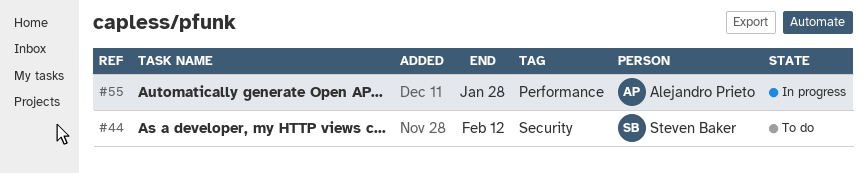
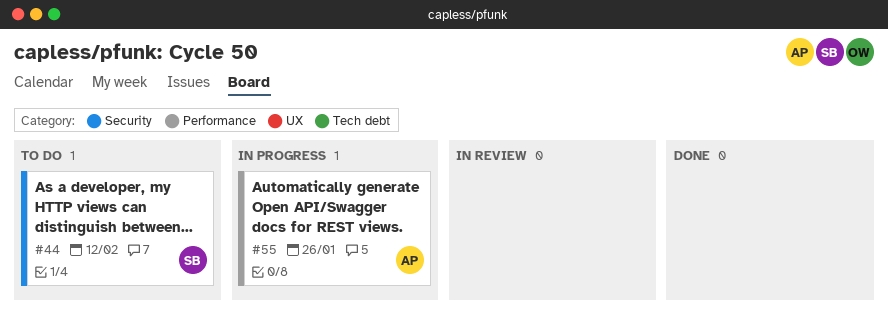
#55, due: Jan 28 -> Jan 26

